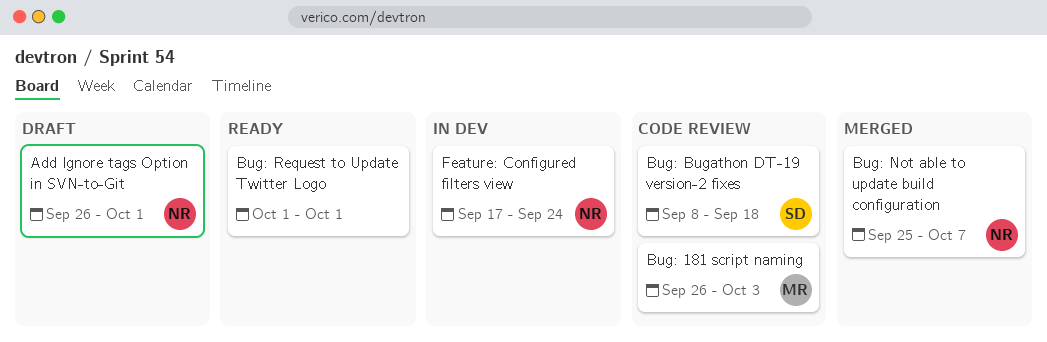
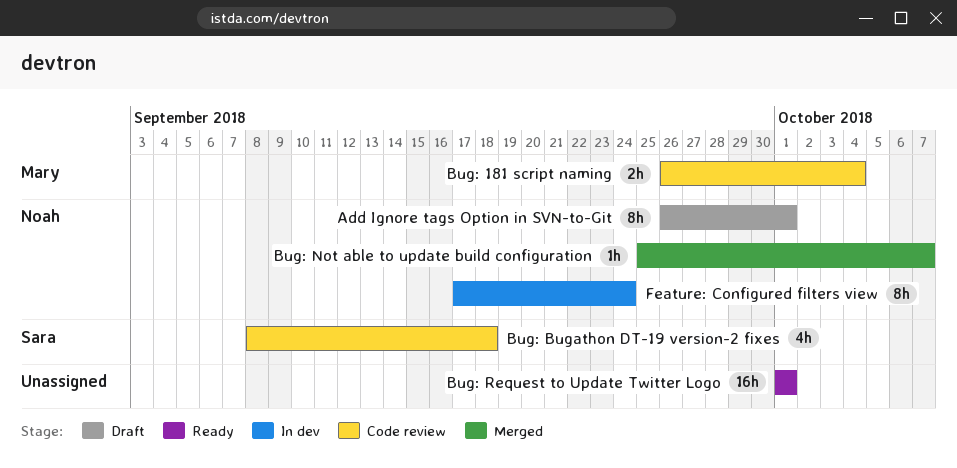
Bug: 181 script naming, due: Oct 3 -> Oct 4

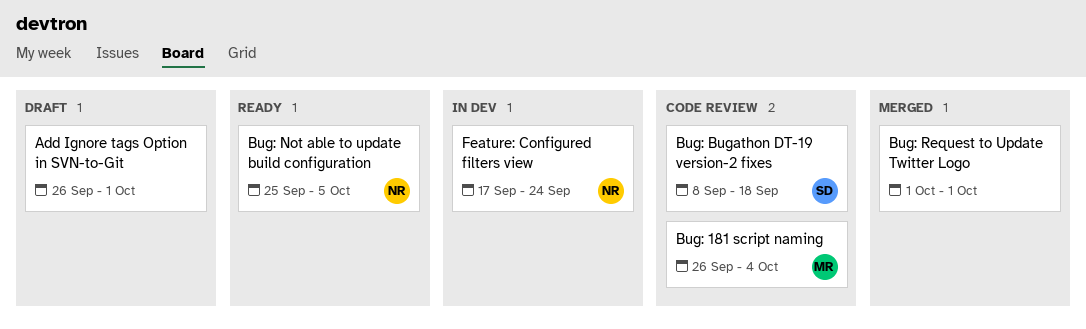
Add Ignore tags Option in SVN-to-Git, owner: Noah -> none
Bug: Not able to update build configuration, status: Merged -> Ready
Bug: Not able to update build configuration, due: Oct 7 -> Oct 5
Bug: Request to Update Twitter Logo, status: Ready -> Merged

